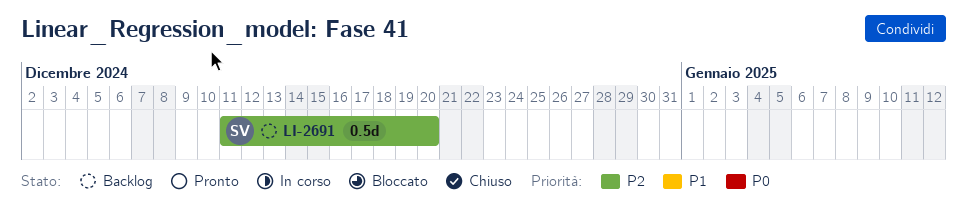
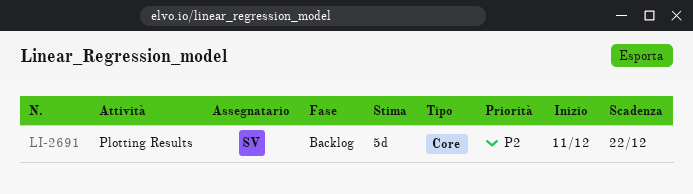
LI-2691, estimate: 0.5d -> 5d
LI-2691, due: Dec 20 -> Dec 22

